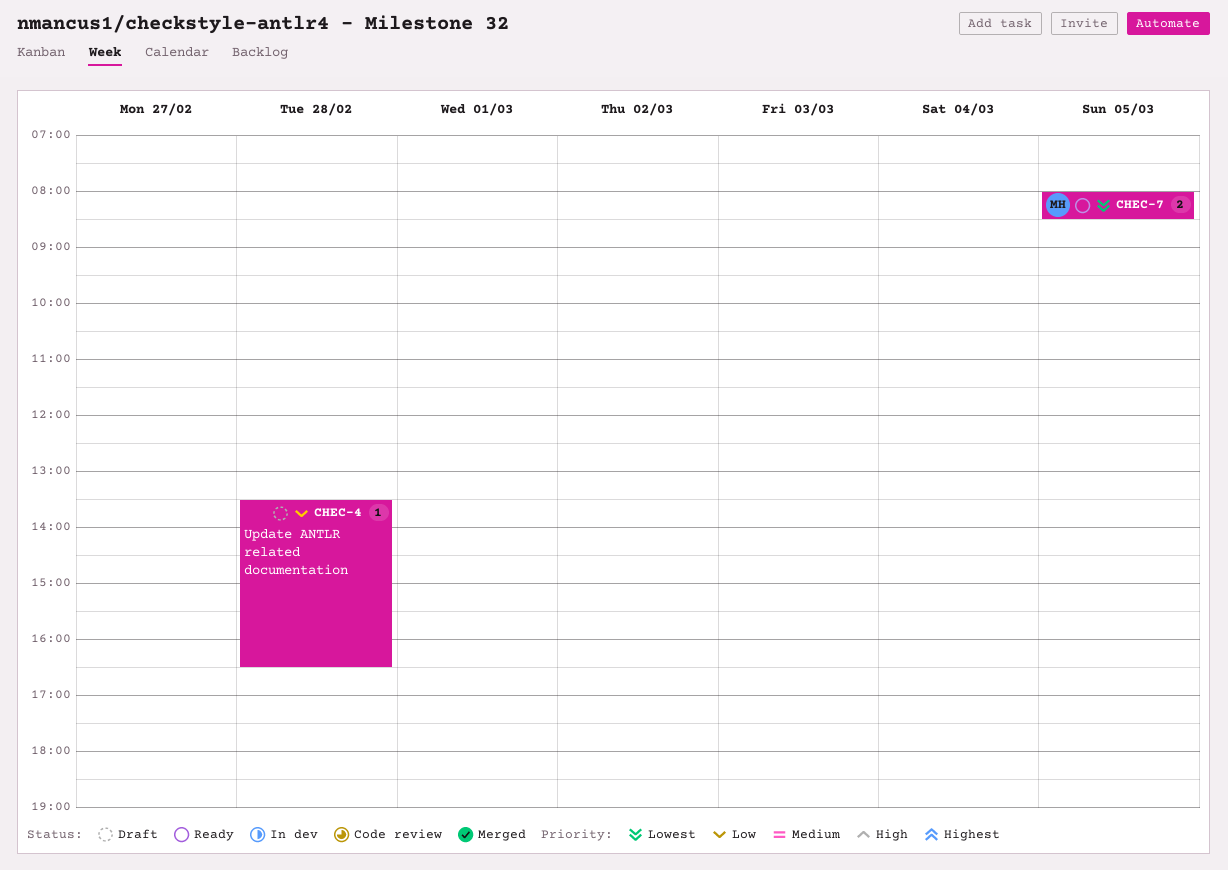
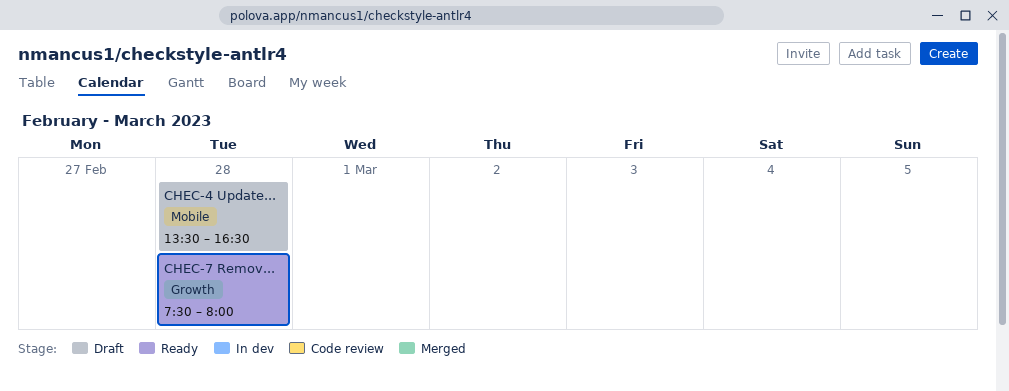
CHEC-7, day: Mar 5 -> Feb 28
CHEC-7, begins: 08:00 -> 07:30
CHEC-7, ends: 08:30 -> 08:00

